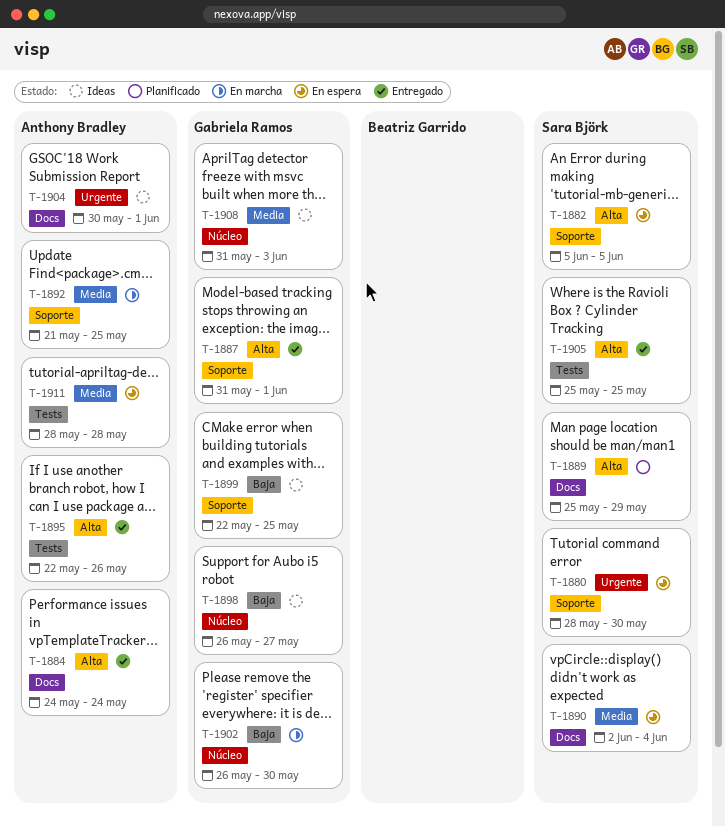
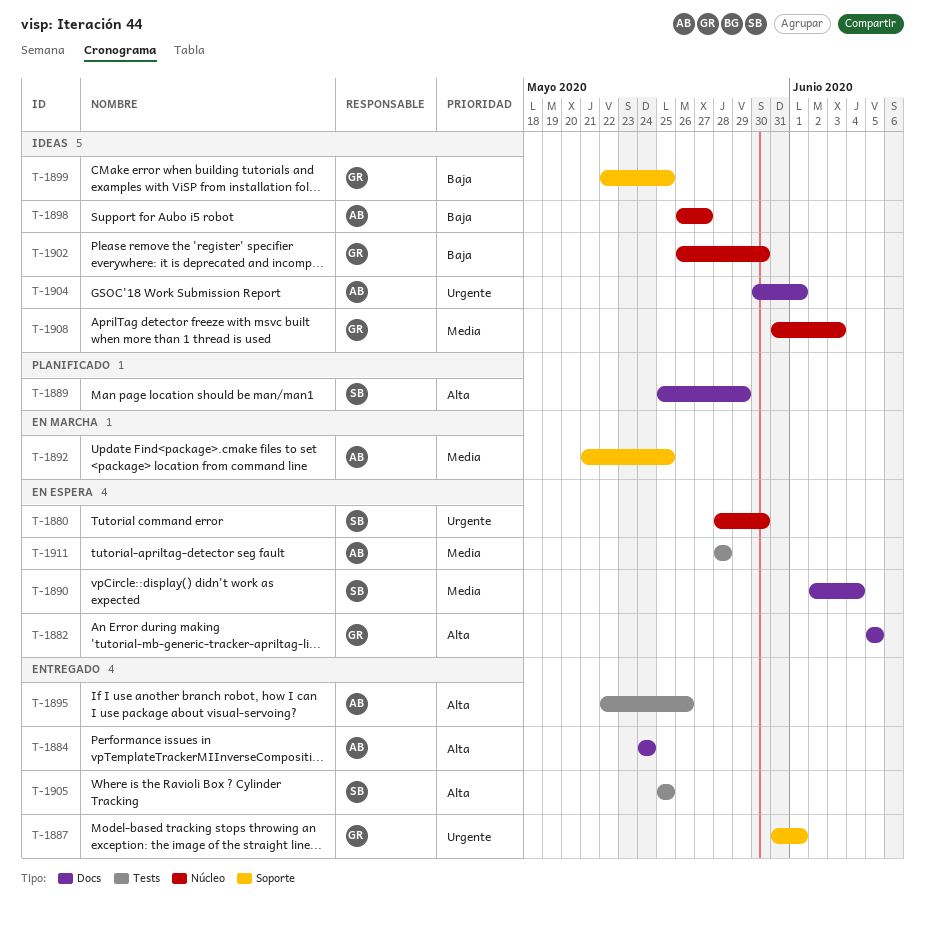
T-1880, label: Soporte -> Núcleo
T-1882, owner: Sara Björk -> Gabriela Ramos
T-1882, label: Soporte -> Docs
T-1887, priority: Alta -> Urgente
T-1898, owner: Gabriela Ramos -> Anthony Bradley
T-1902, status: En marcha -> Ideas

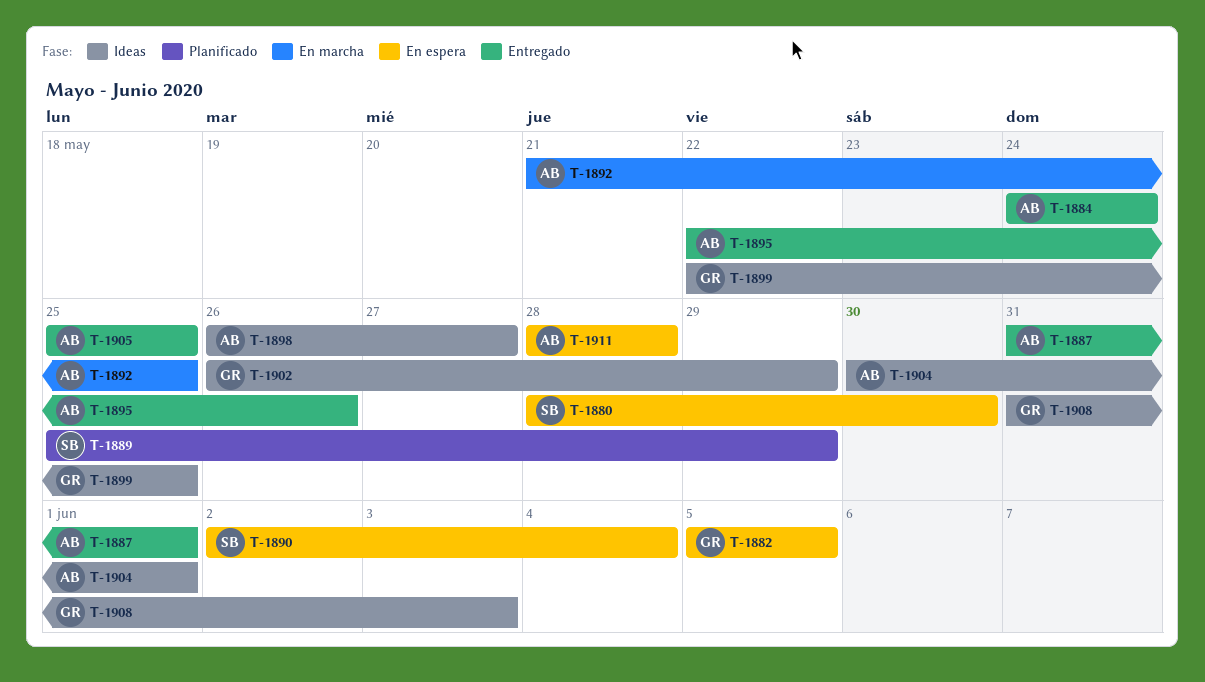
T-1887, owner: GR -> AB
T-1902, due: May 30 -> May 29
T-1905, owner: SB -> AB

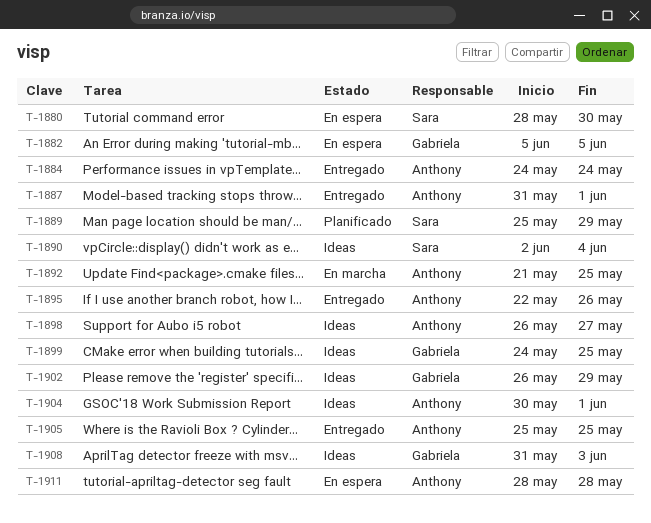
T-1890, status: En espera -> Ideas
T-1899, start: May 22 -> May 24

